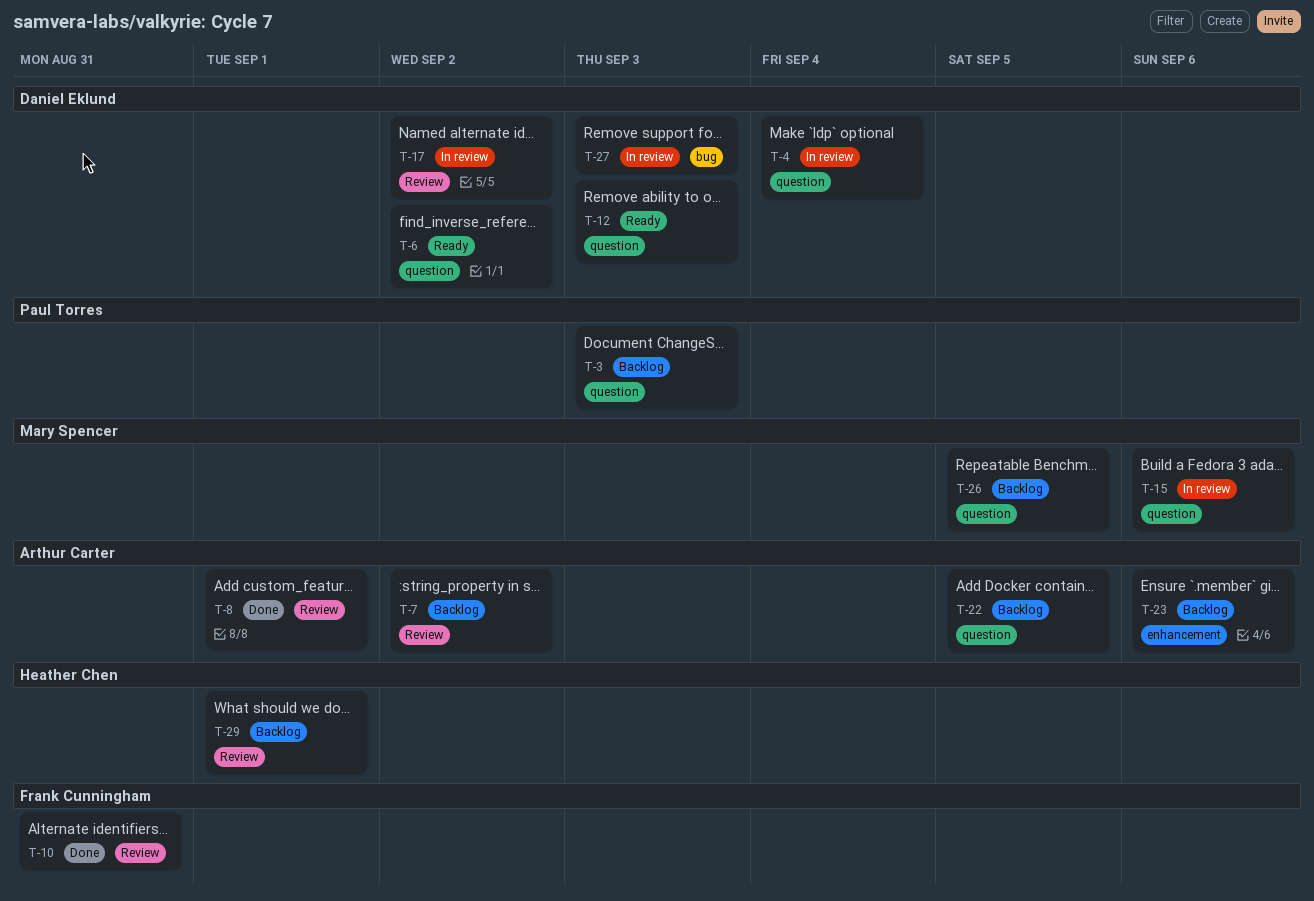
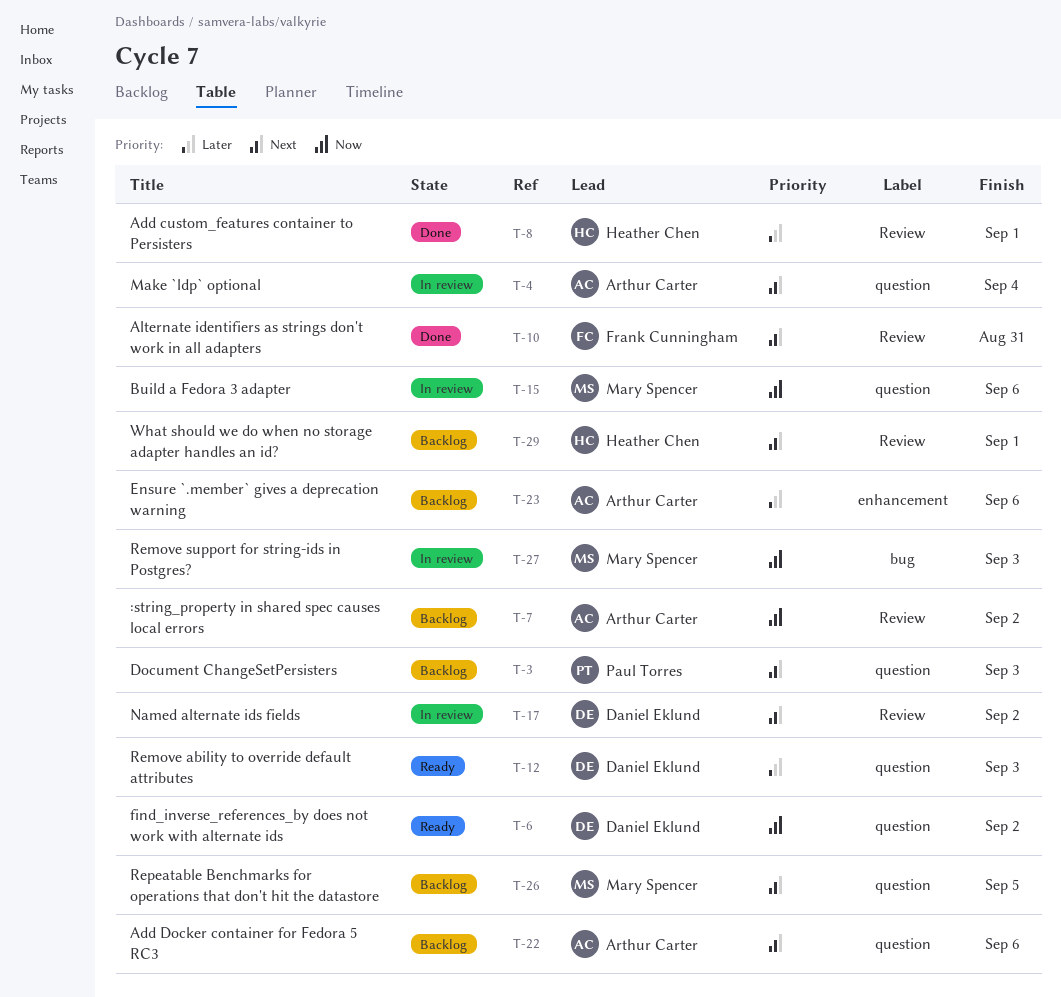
T-4, owner: Daniel Eklund -> Arthur Carter
T-8, owner: Arthur Carter -> Heather Chen
T-22, due: Sep 5 -> Sep 6
T-27, owner: Daniel Eklund -> Mary Spencer

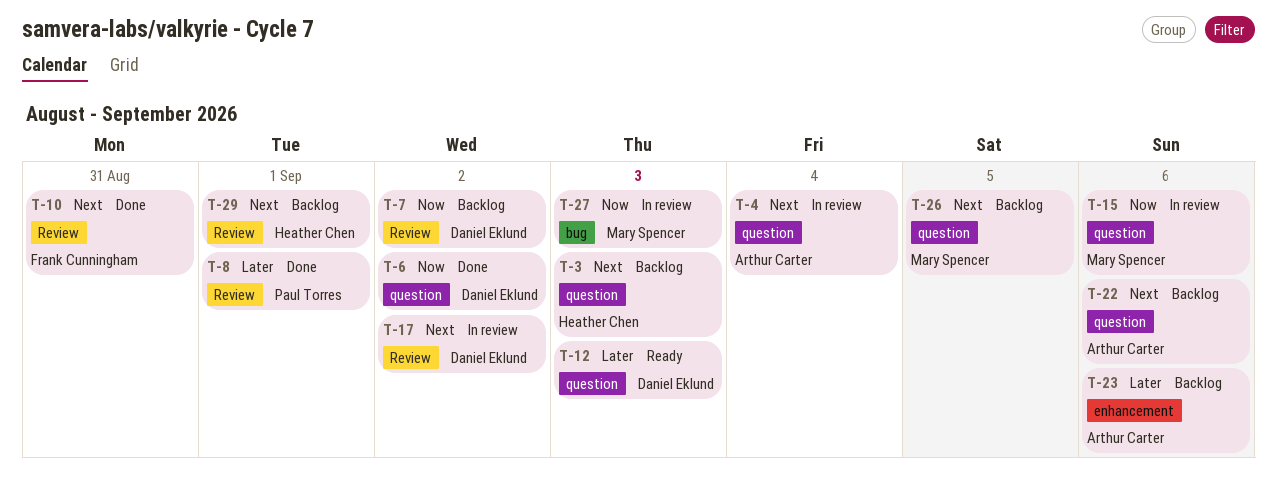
T-3, owner: Paul Torres -> Heather Chen
T-6, status: Ready -> Done
T-7, owner: Arthur Carter -> Daniel Eklund
T-8, owner: Heather Chen -> Paul Torres

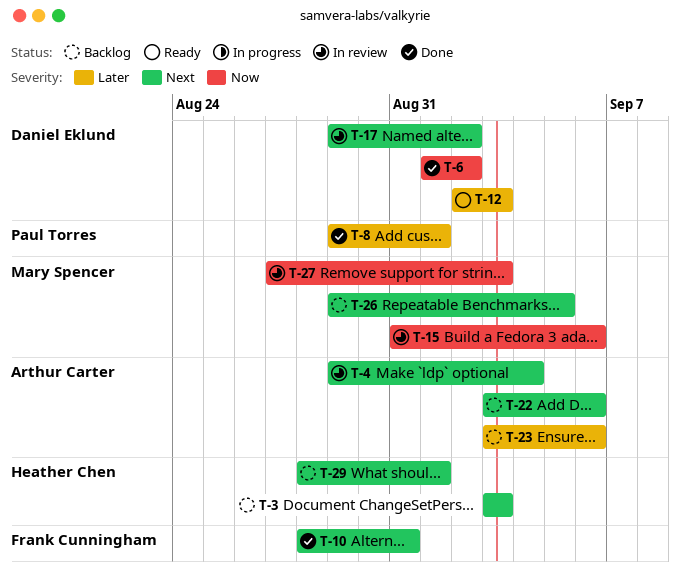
T-7: present -> none

